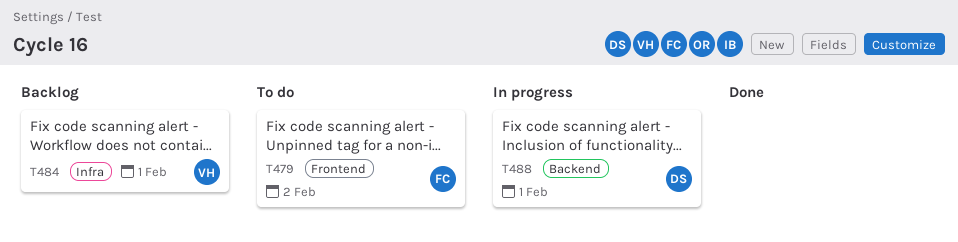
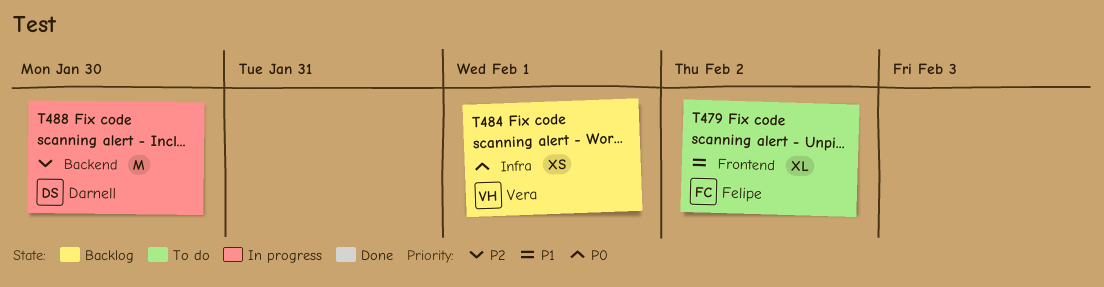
T488, due: Feb 1 -> Jan 30

